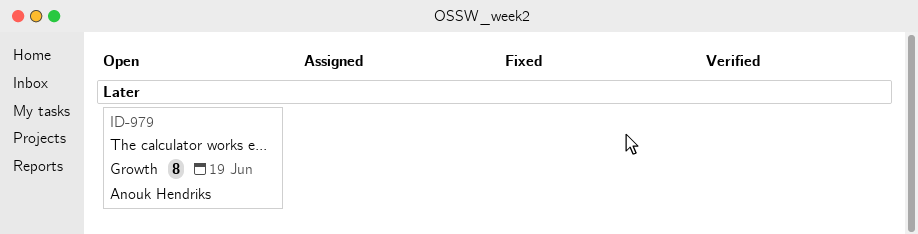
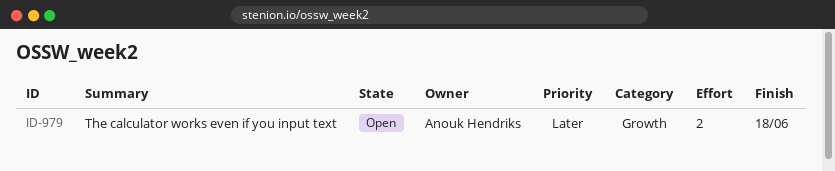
ID-979, estimate: 8 -> 2
ID-979, due: Jun 19 -> Jun 18

